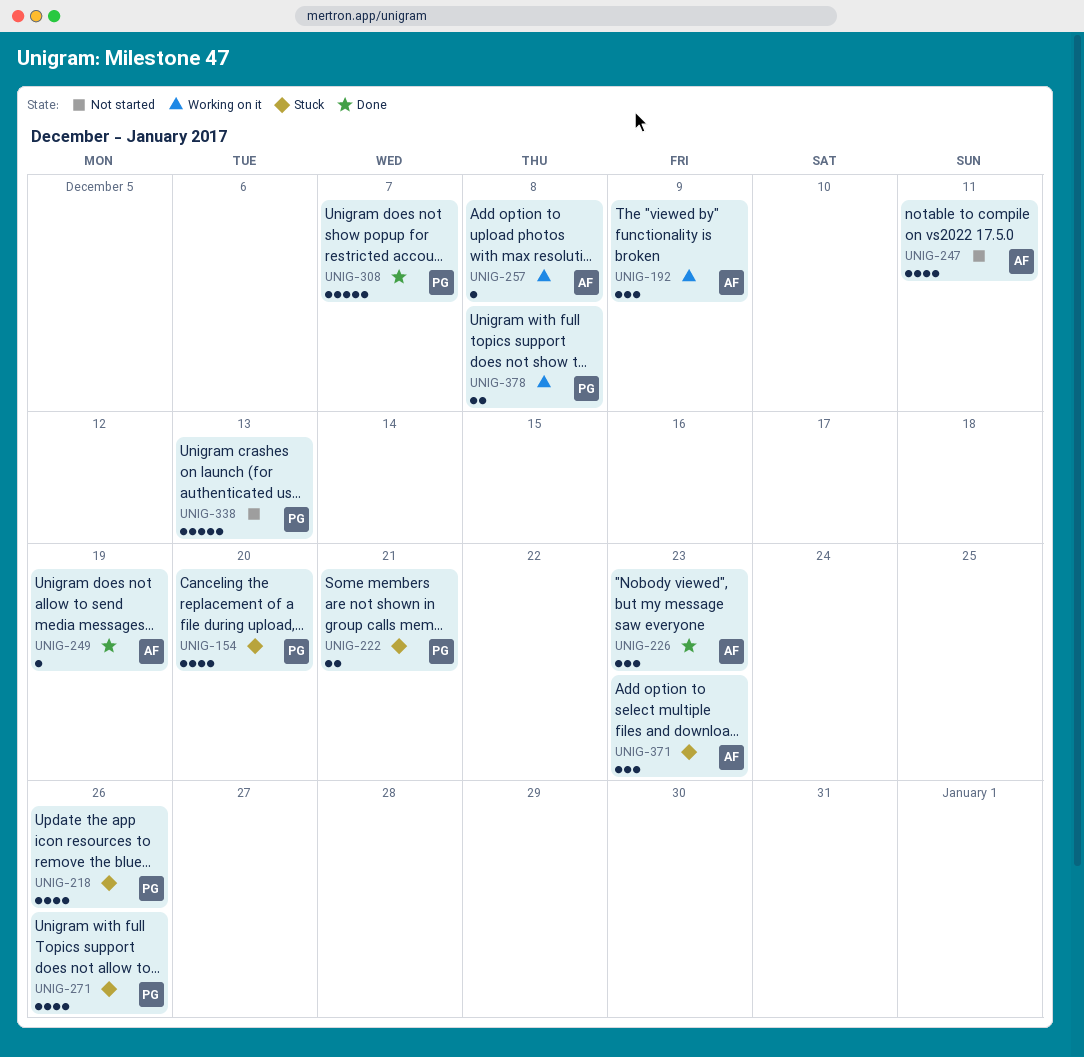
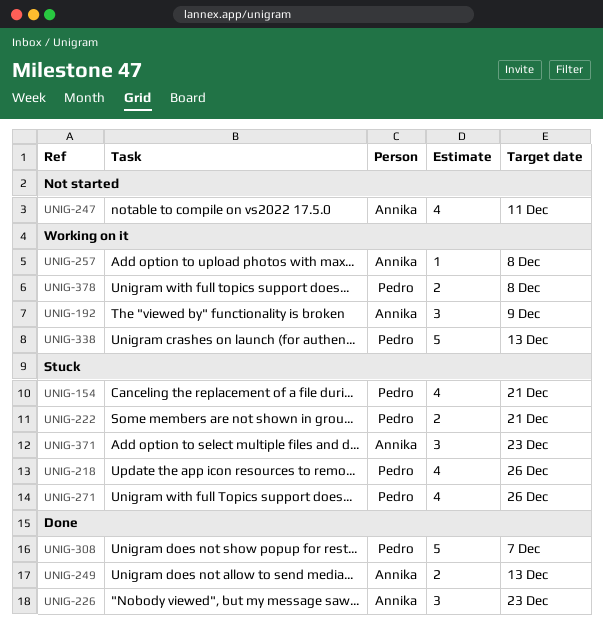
UNIG-154, due: Dec 20 -> Dec 21
UNIG-249, estimate: 1 -> 2
UNIG-249, due: Dec 19 -> Dec 13
UNIG-338, status: Not started -> Working on it

